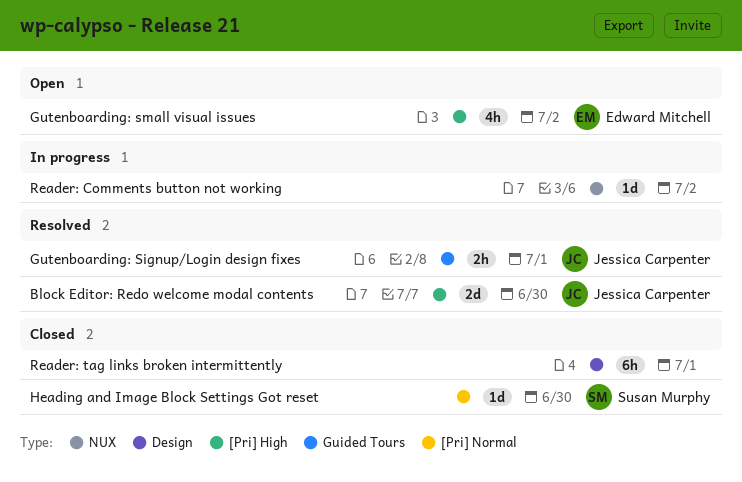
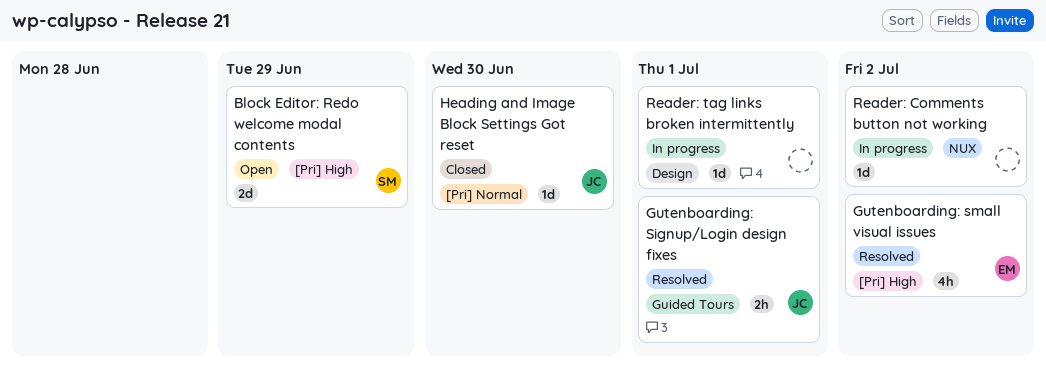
Block Editor: Redo welcome modal contents, status: Resolved -> Open
Block Editor: Redo welcome modal contents, owner: Jessica Carpenter -> Susan Murphy
Block Editor: Redo welcome modal contents, due: Jun 30 -> Jun 29
Gutenboarding: small visual issues, status: Open -> Resolved
Heading and Image Block Settings Got reset, owner: Susan Murphy -> Jessica Carpenter
Reader: tag links broken intermittently, status: Closed -> In progress
Reader: tag links broken intermittently, estimate: 6h -> 1d

